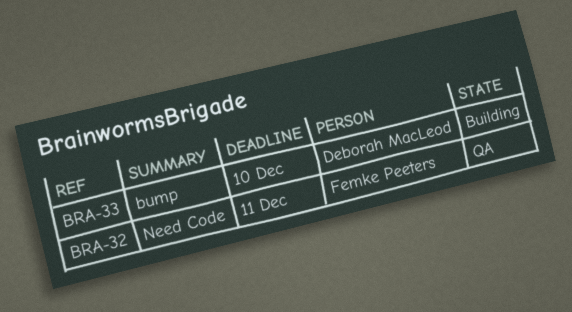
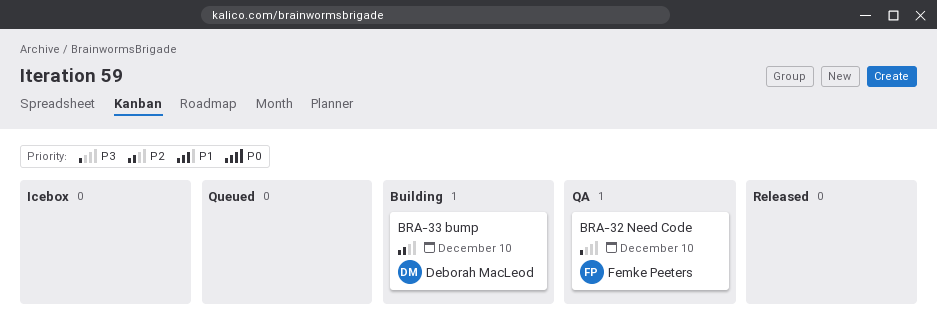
BRA-32, due: Dec 11 -> Dec 10

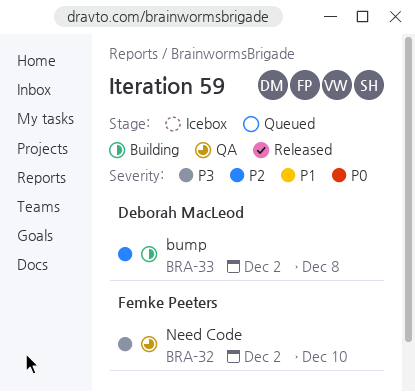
BRA-33, due: Dec 10 -> Dec 8

